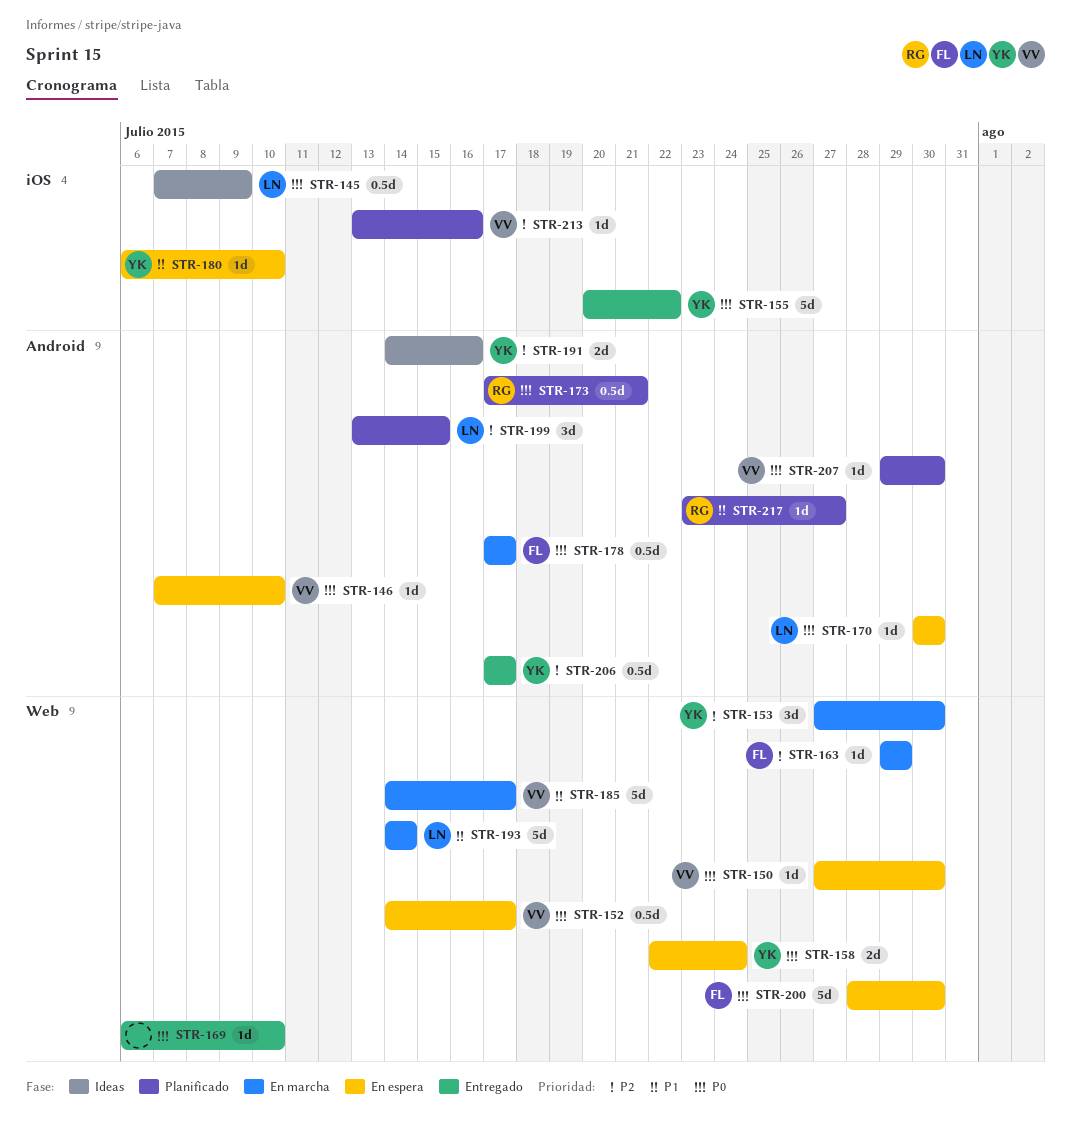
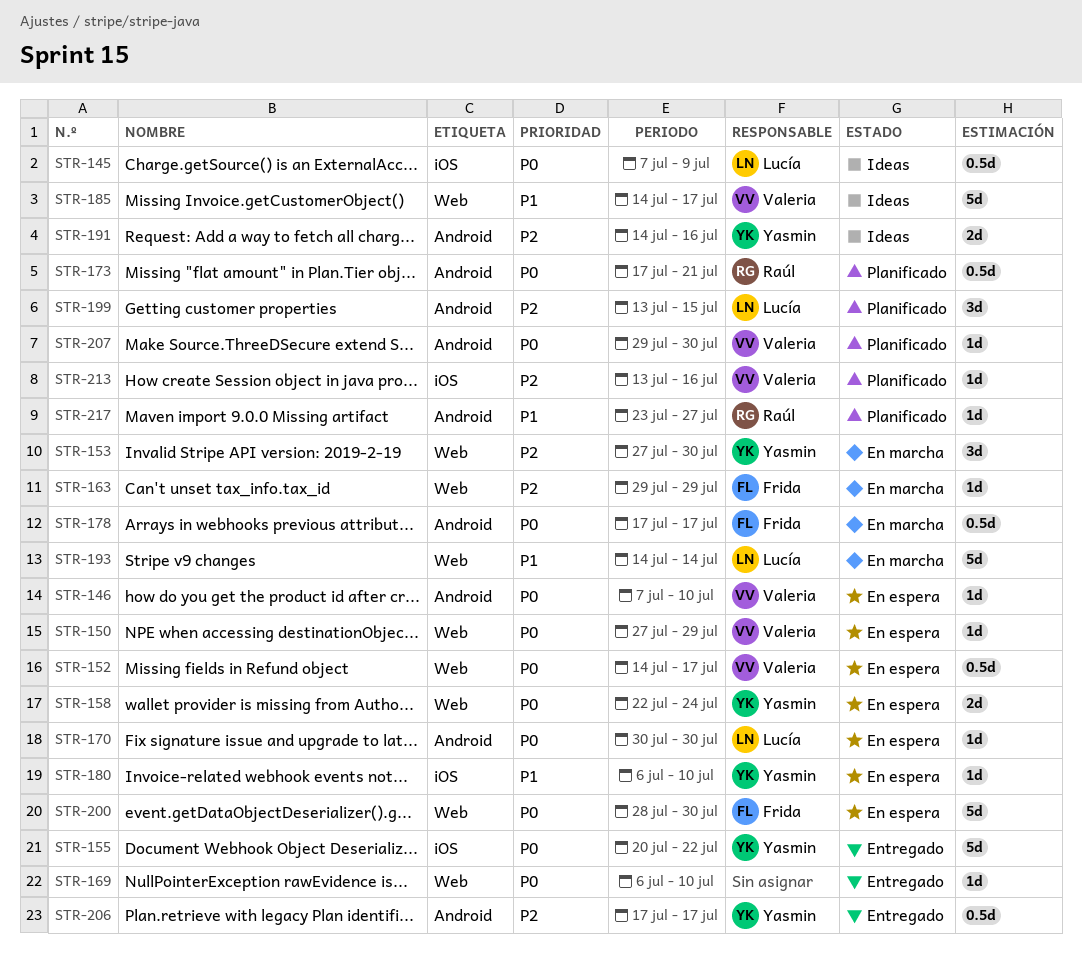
STR-150, due: Jul 30 -> Jul 29
STR-185, status: En marcha -> Ideas

